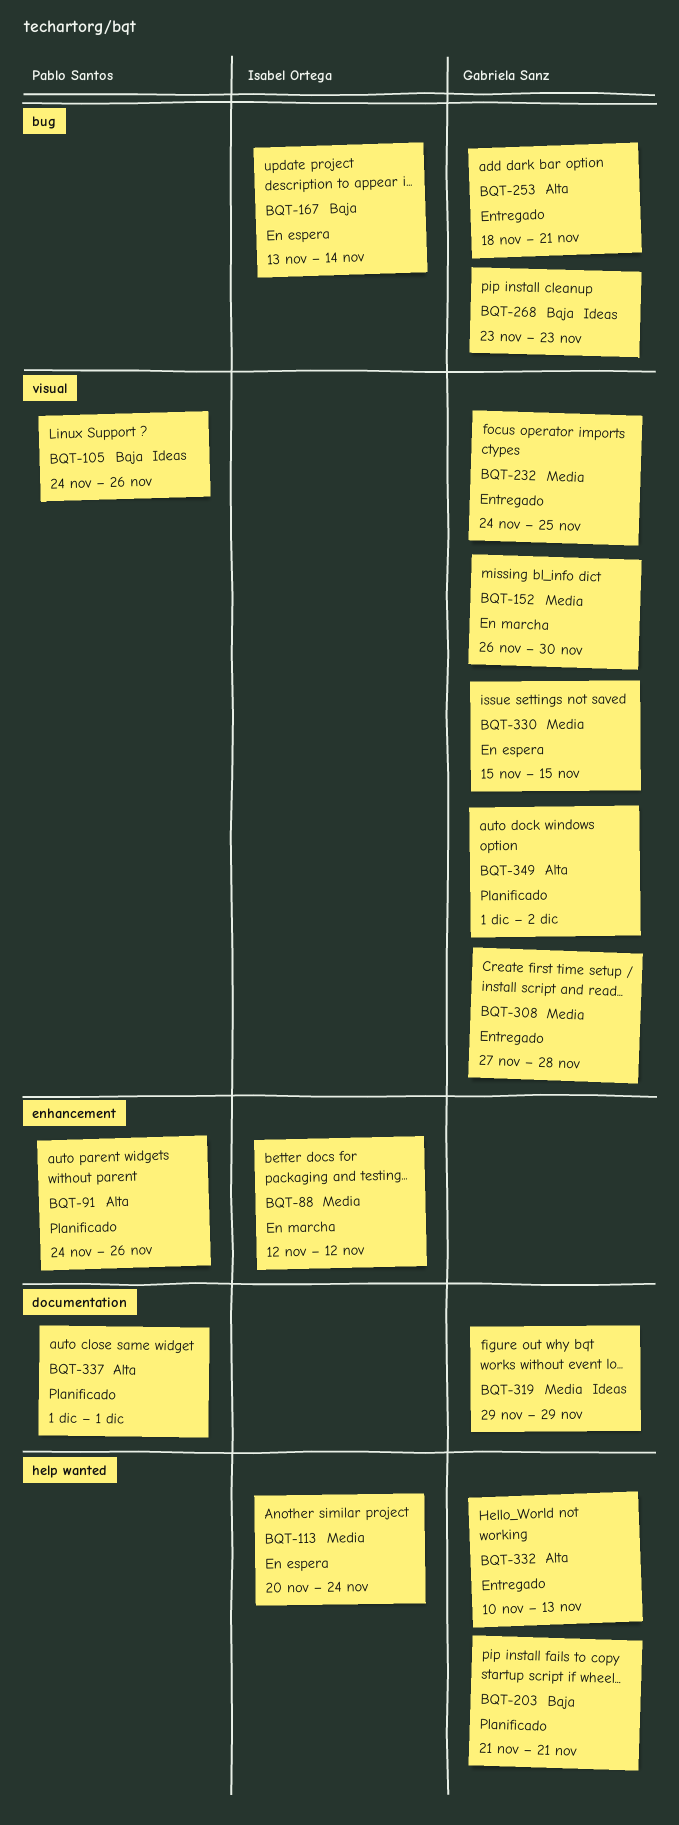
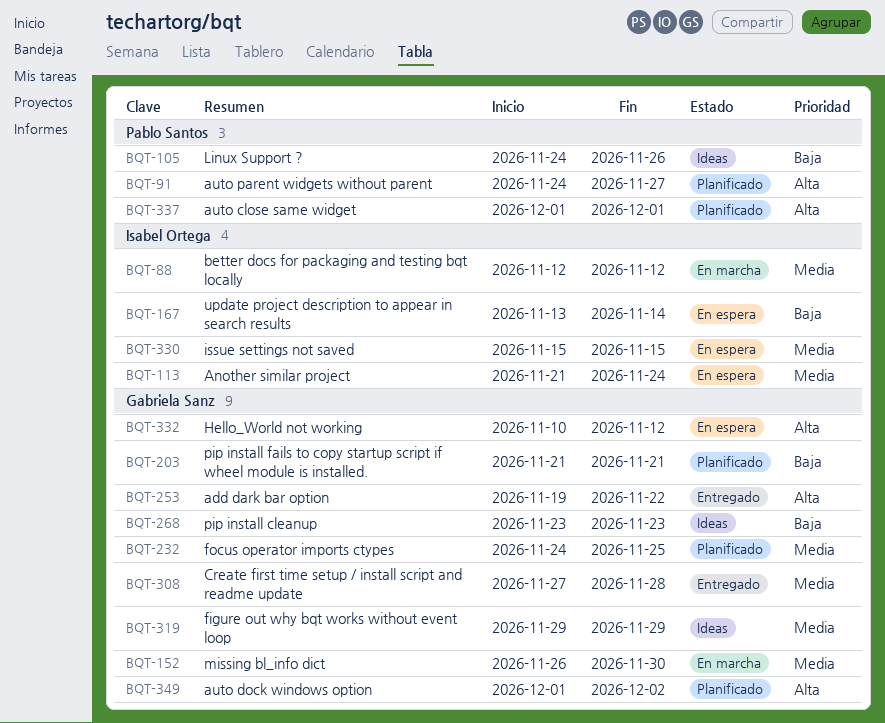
BQT-91, due: Nov 26 -> Nov 27
BQT-113, start: Nov 20 -> Nov 21
BQT-232, status: Entregado -> Planificado
BQT-253, start: Nov 18 -> Nov 19
BQT-253, due: Nov 21 -> Nov 22
BQT-330, owner: Gabriela Sanz -> Isabel Ortega
BQT-332, status: Entregado -> En espera
BQT-332, due: Nov 13 -> Nov 12

